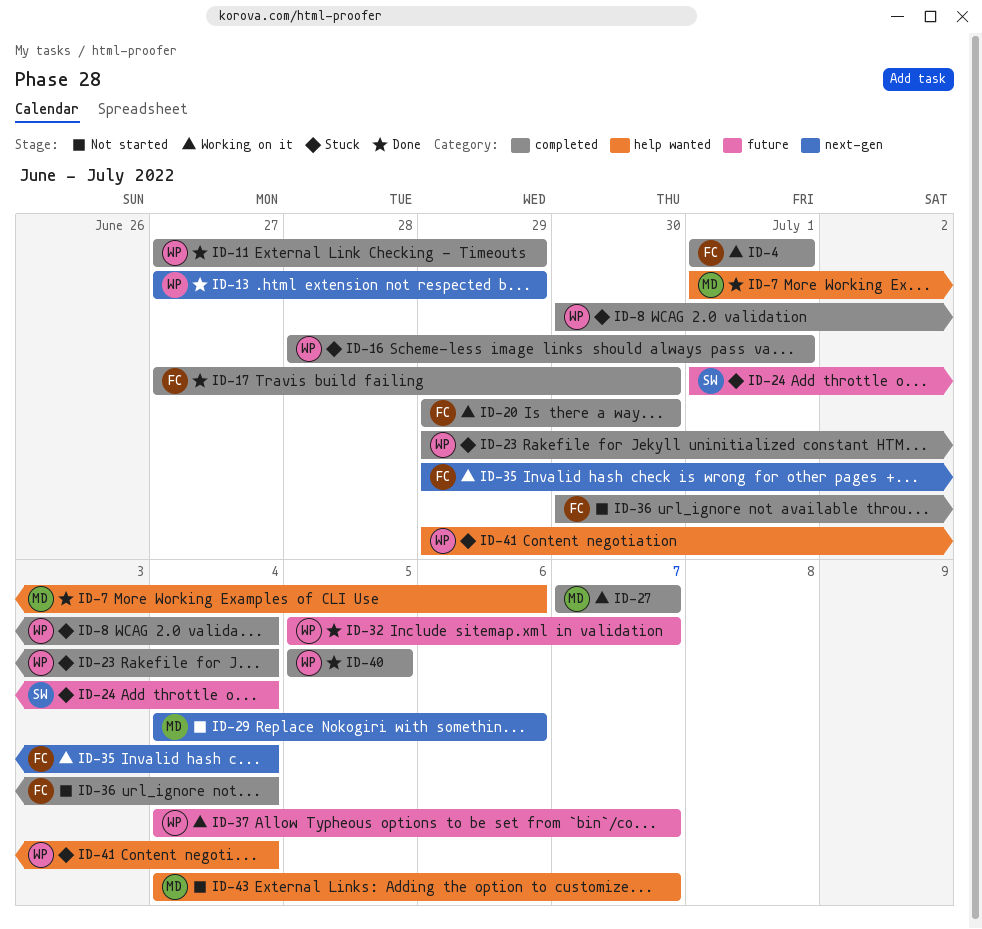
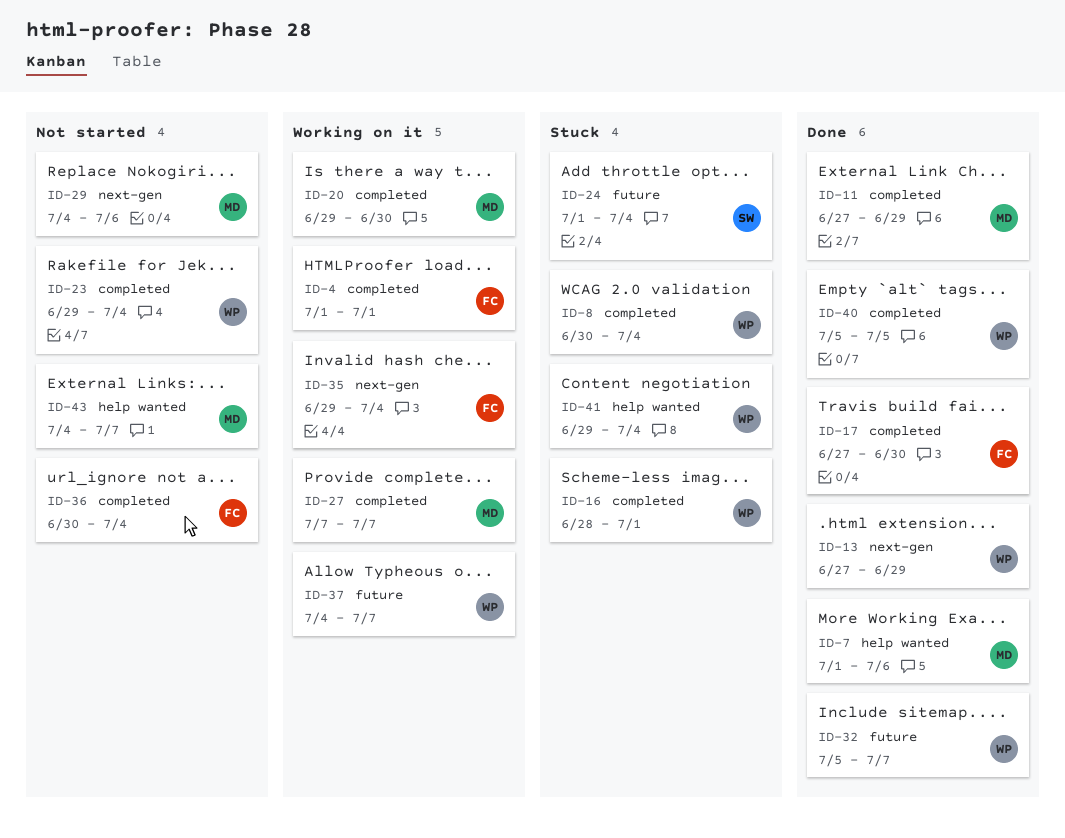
ID-11, owner: WP -> MD
ID-20, owner: FC -> MD
ID-23, status: Stuck -> Not started

